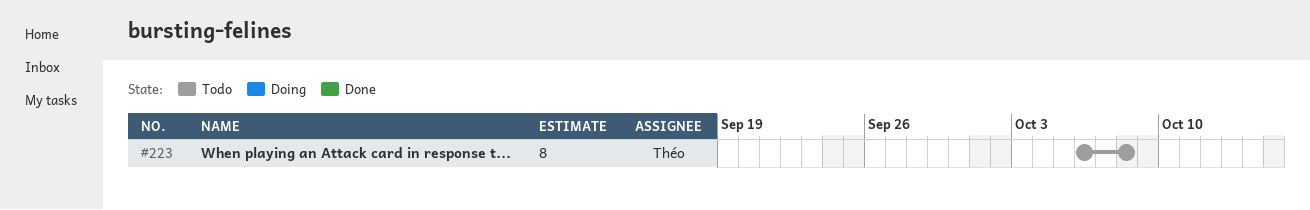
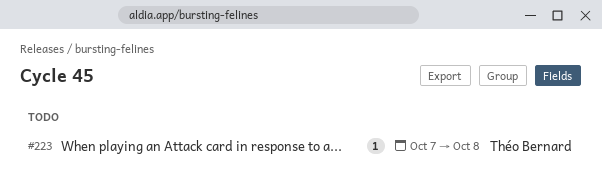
#223, estimate: 8 -> 1
#223, start: Oct 6 -> Oct 7

